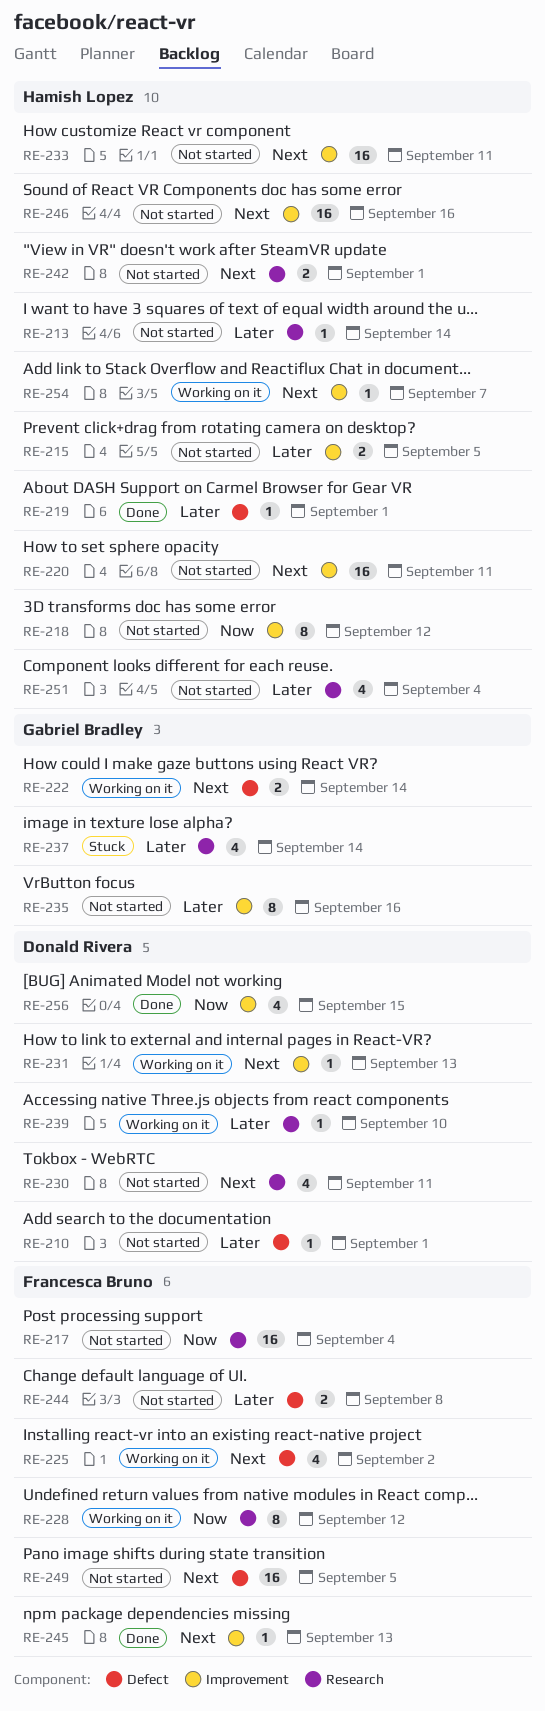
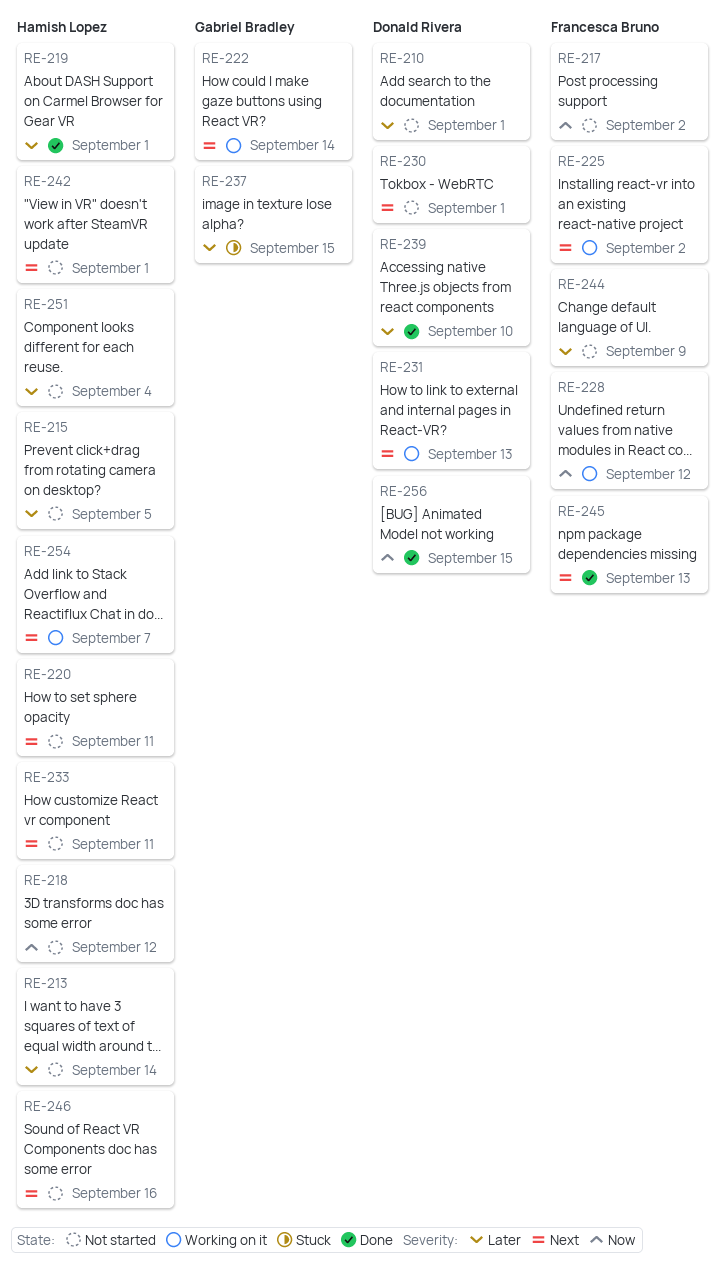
RE-217, due: Sep 4 -> Sep 2
RE-230, due: Sep 11 -> Sep 1
RE-235: present -> none
RE-237, due: Sep 14 -> Sep 15
RE-239, status: Working on it -> Done
RE-244, due: Sep 8 -> Sep 9
RE-249: present -> none

